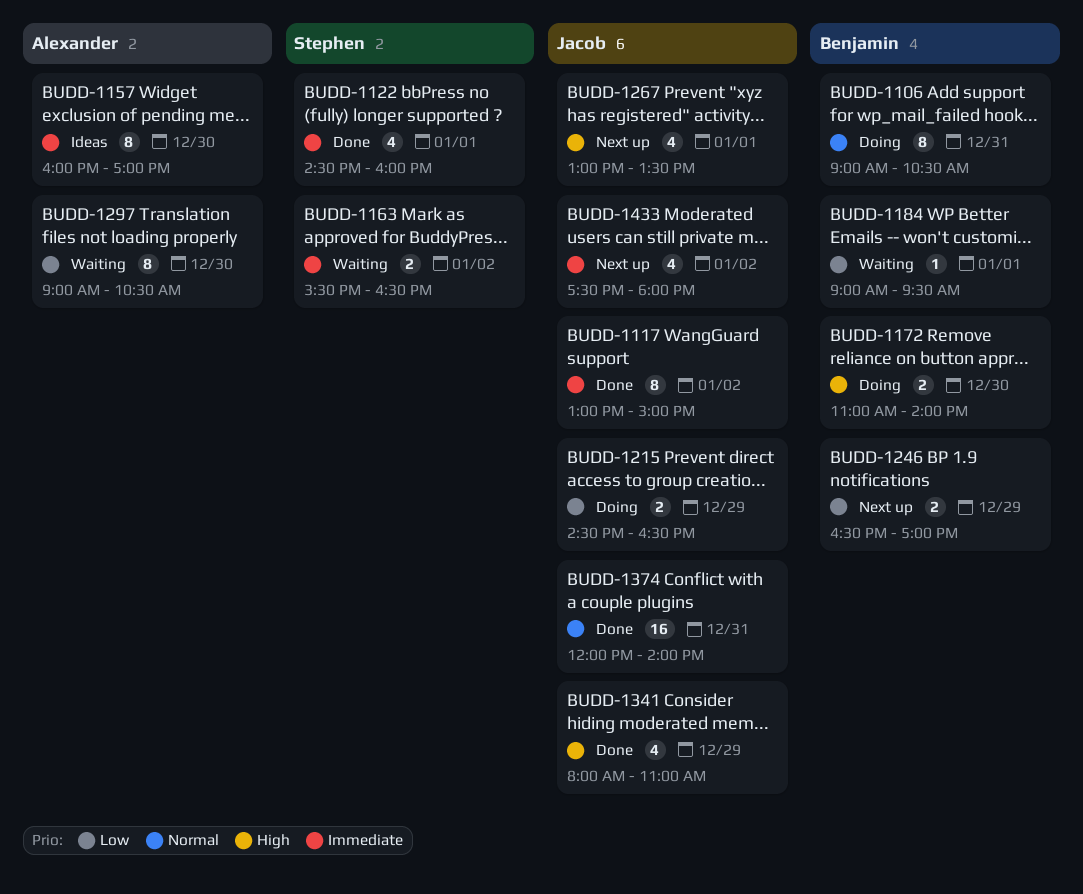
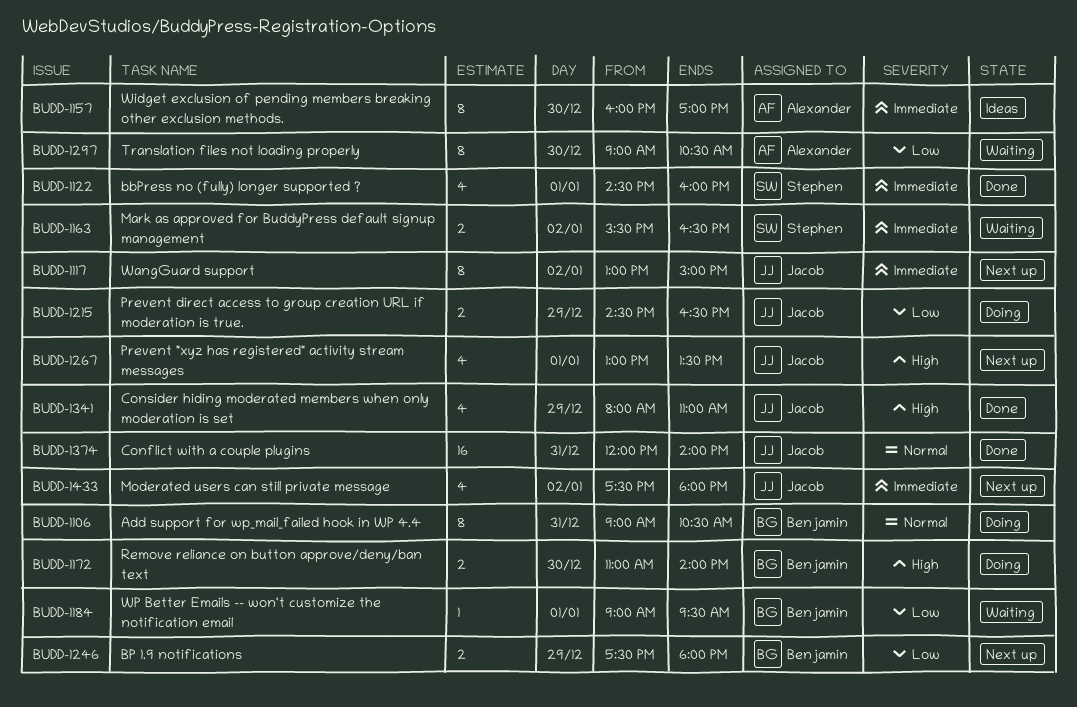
BUDD-1117, status: Done -> Next up
BUDD-1246, begins: 16:30 -> 17:30
BUDD-1246, ends: 17:00 -> 18:00

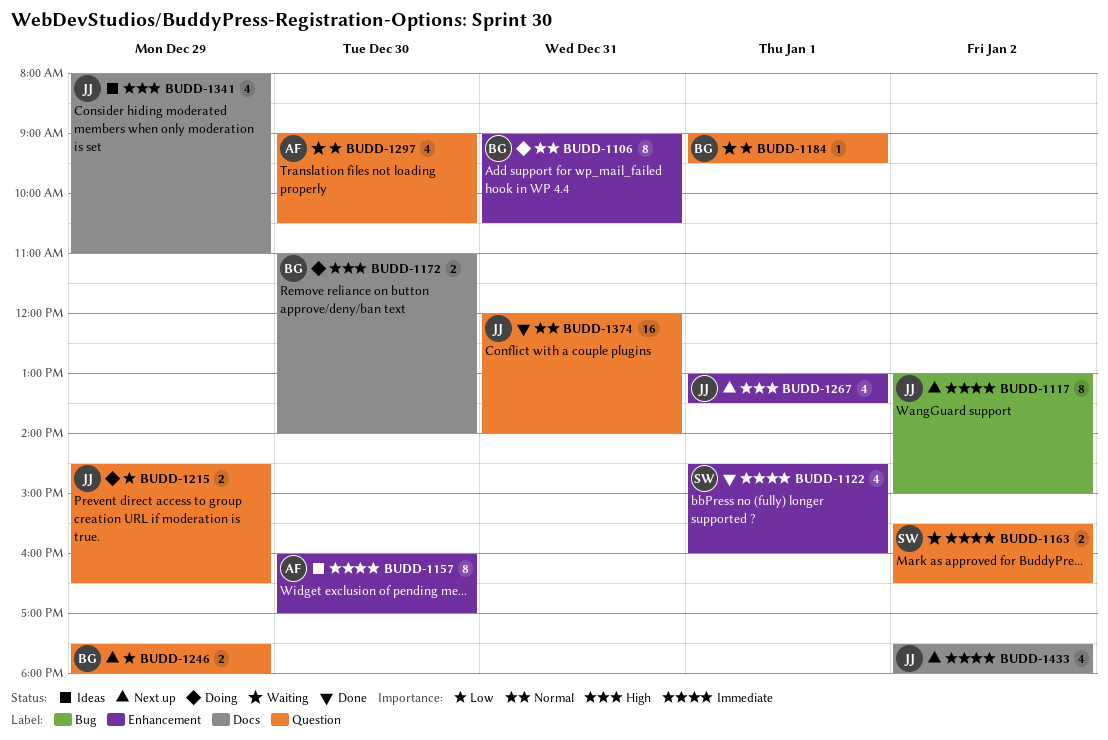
BUDD-1297, estimate: 8 -> 4
BUDD-1341, status: Done -> Ideas

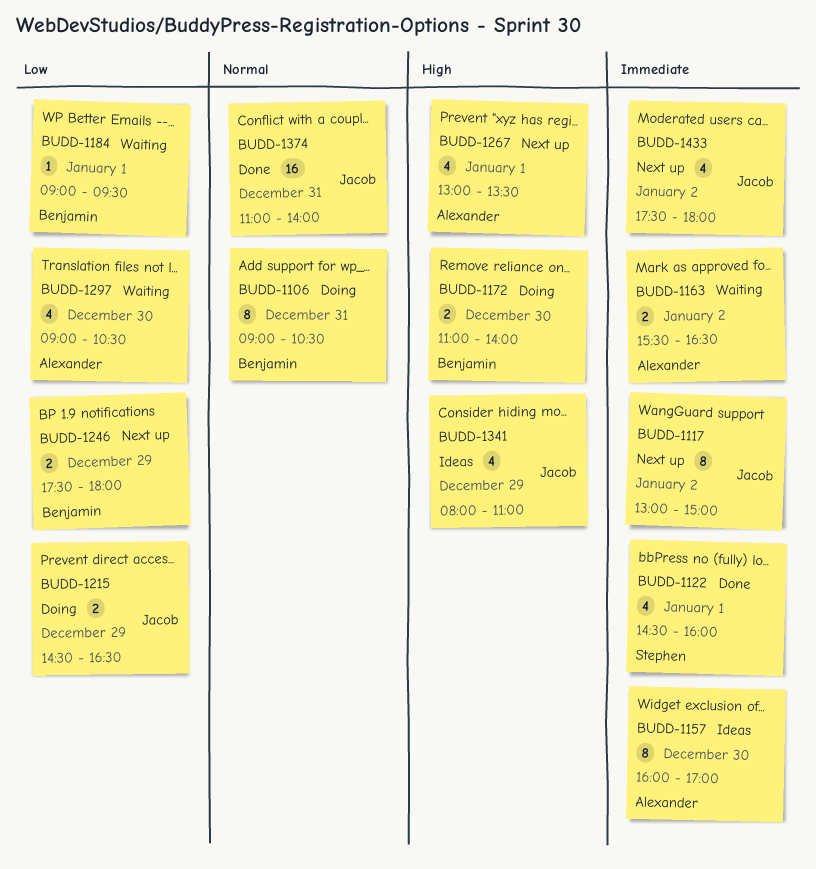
BUDD-1163, owner: Stephen -> Alexander
BUDD-1267, owner: Jacob -> Alexander
BUDD-1374, begins: 12:00 -> 11:00

